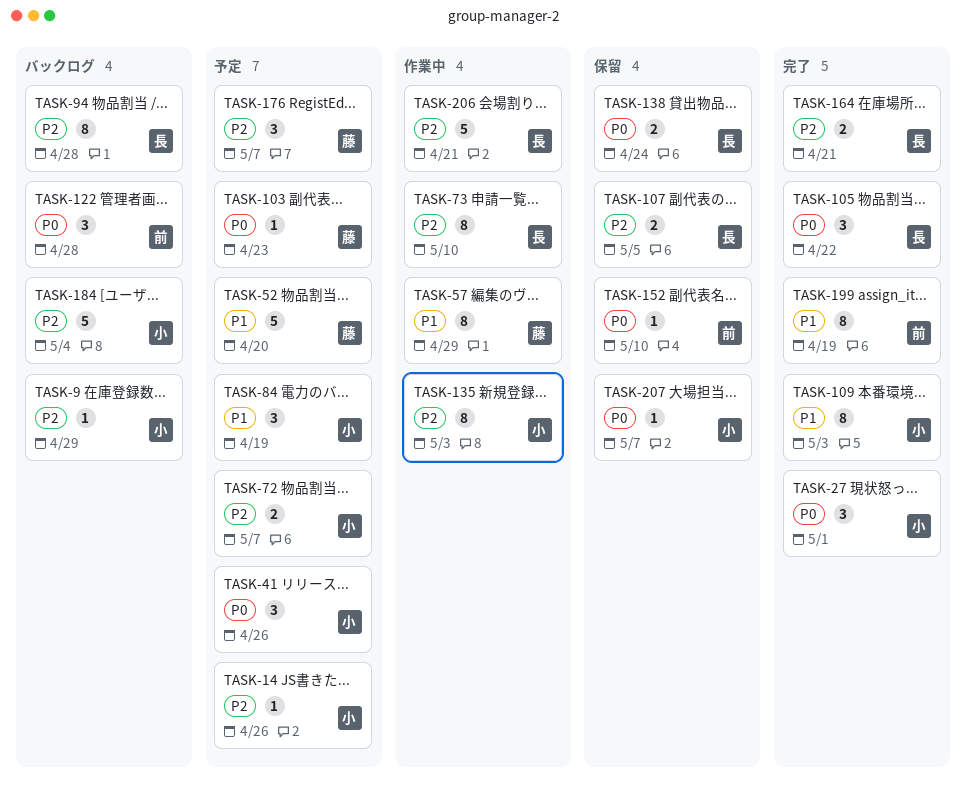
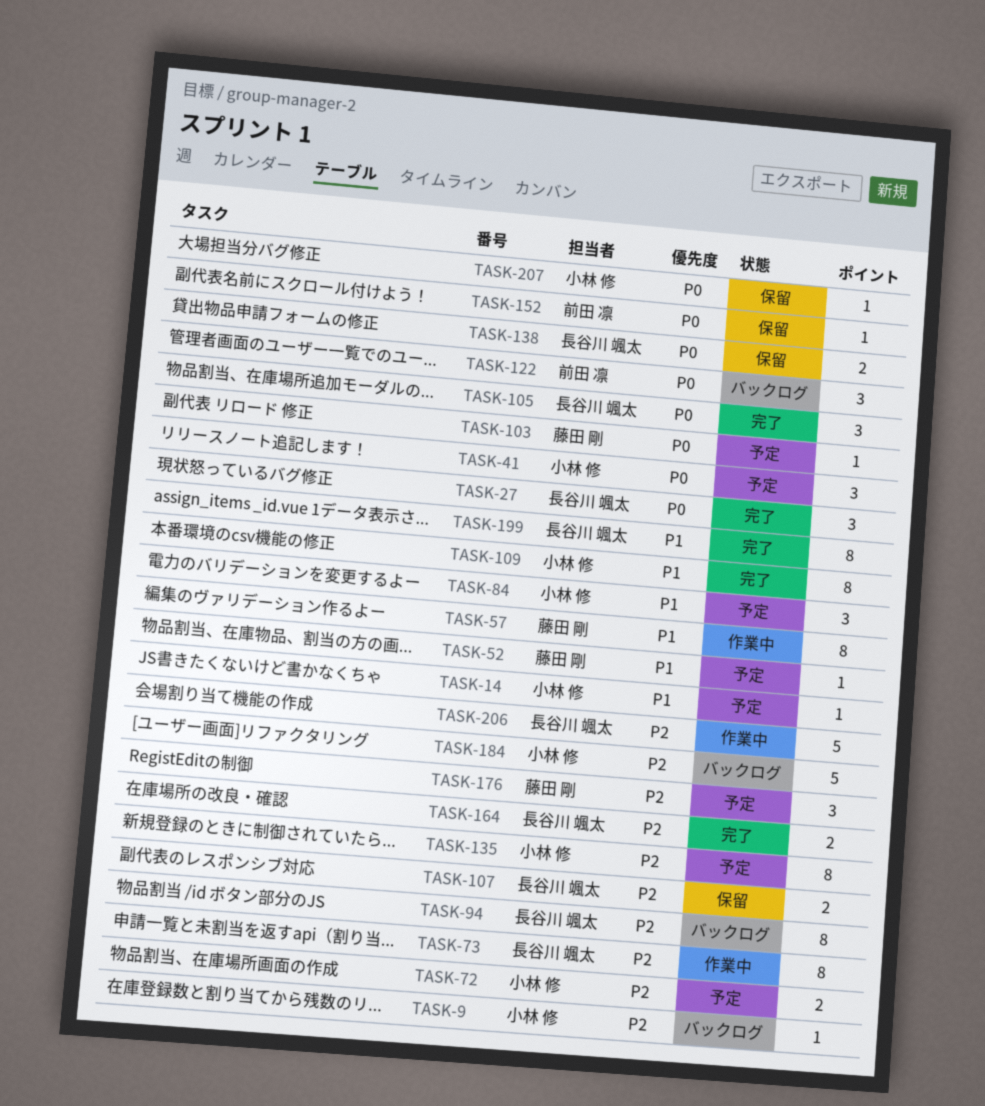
TASK-14, priority: P2 -> P1
TASK-27, owner: 小林 修 -> 長谷川 颯太
TASK-52, estimate: 5 -> 1
TASK-135, status: 作業中 -> 予定
TASK-199, owner: 前田 凛 -> 長谷川 颯太

